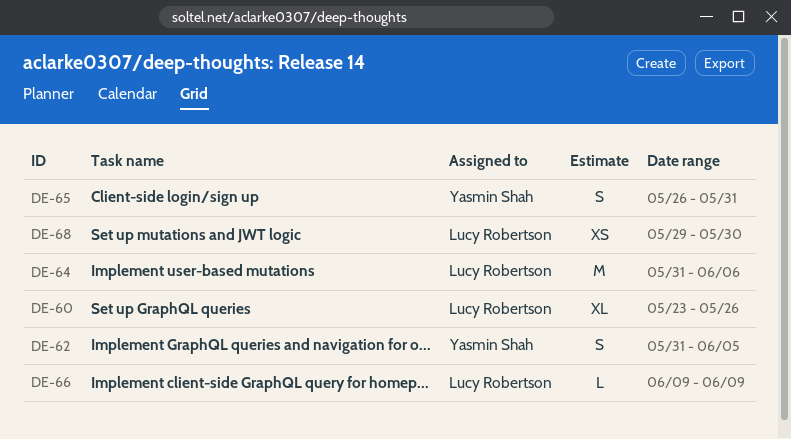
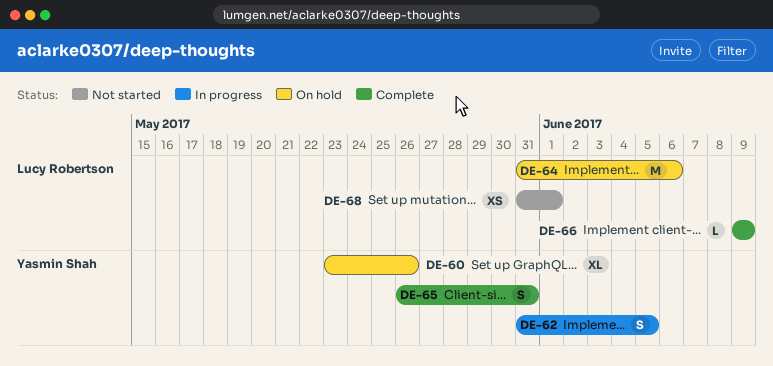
DE-60, owner: Lucy Robertson -> Yasmin Shah
DE-68, start: May 29 -> May 31
DE-68, due: May 30 -> Jun 1

